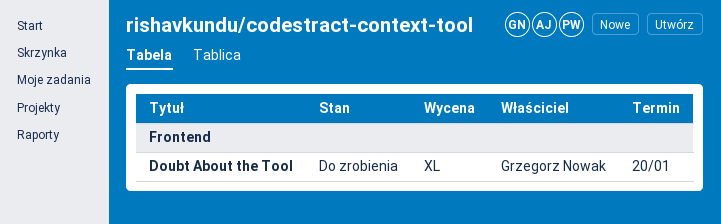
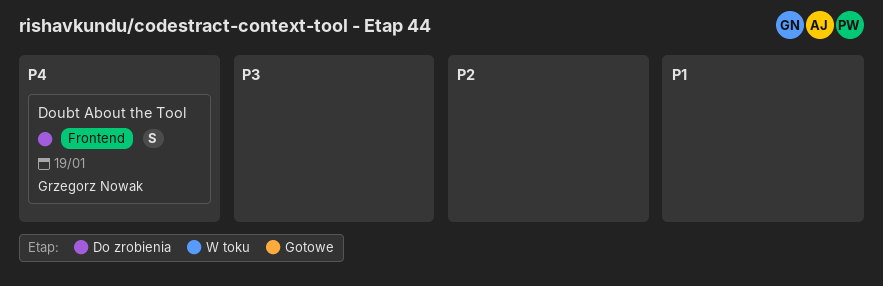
Doubt About the Tool, estimate: XL -> S
Doubt About the Tool, due: Jan 20 -> Jan 19

